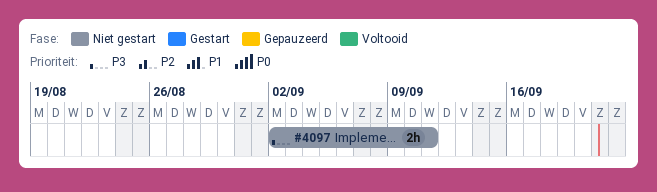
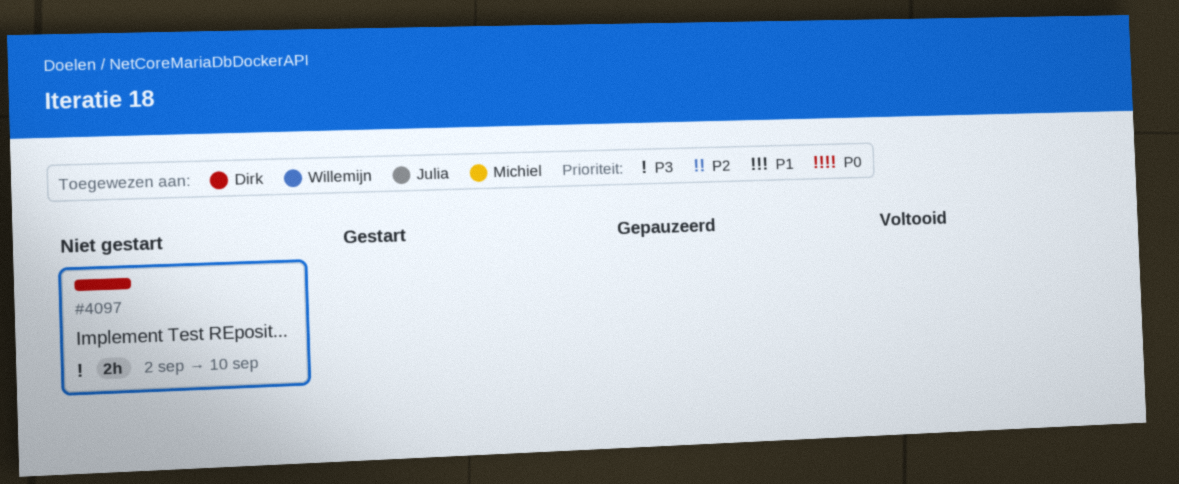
#4097, due: Sep 11 -> Sep 10

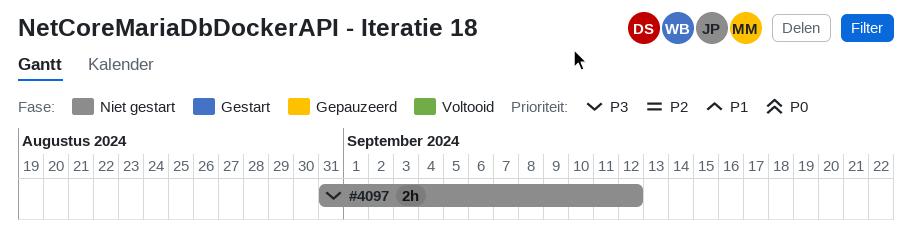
#4097, start: Sep 2 -> Aug 31
#4097, due: Sep 10 -> Sep 12

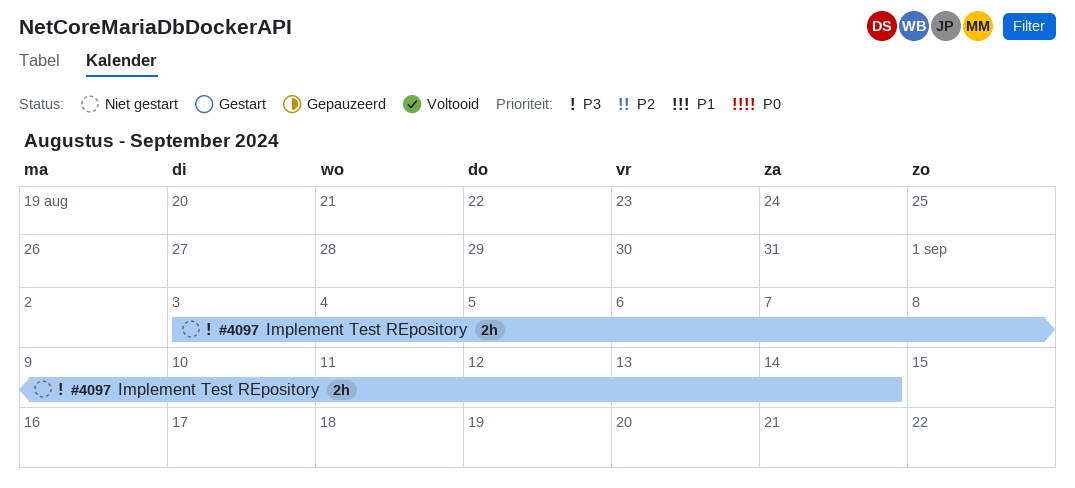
#4097, start: Aug 31 -> Sep 3
#4097, due: Sep 12 -> Sep 14

